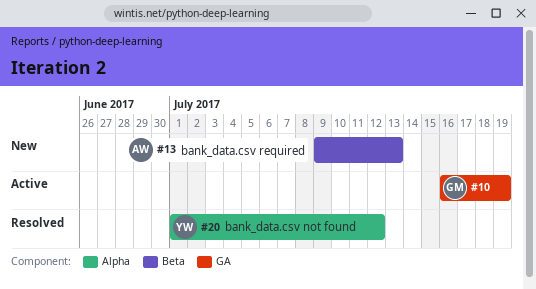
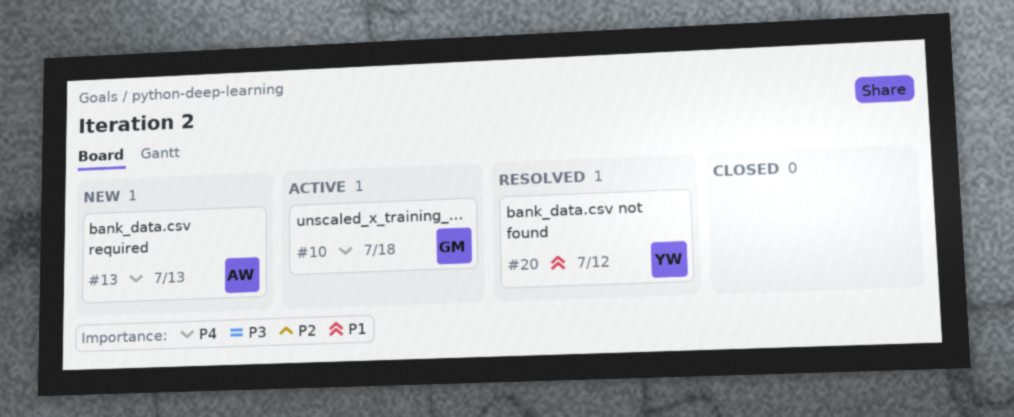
#10, due: Jul 19 -> Jul 18

